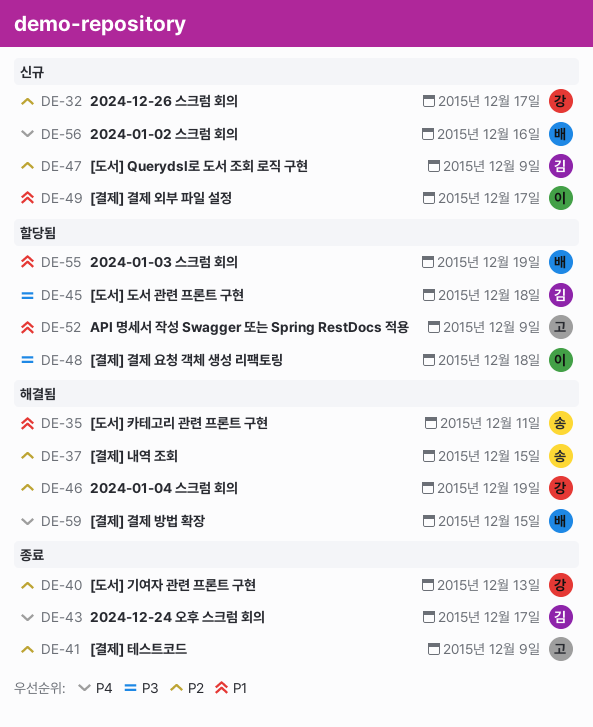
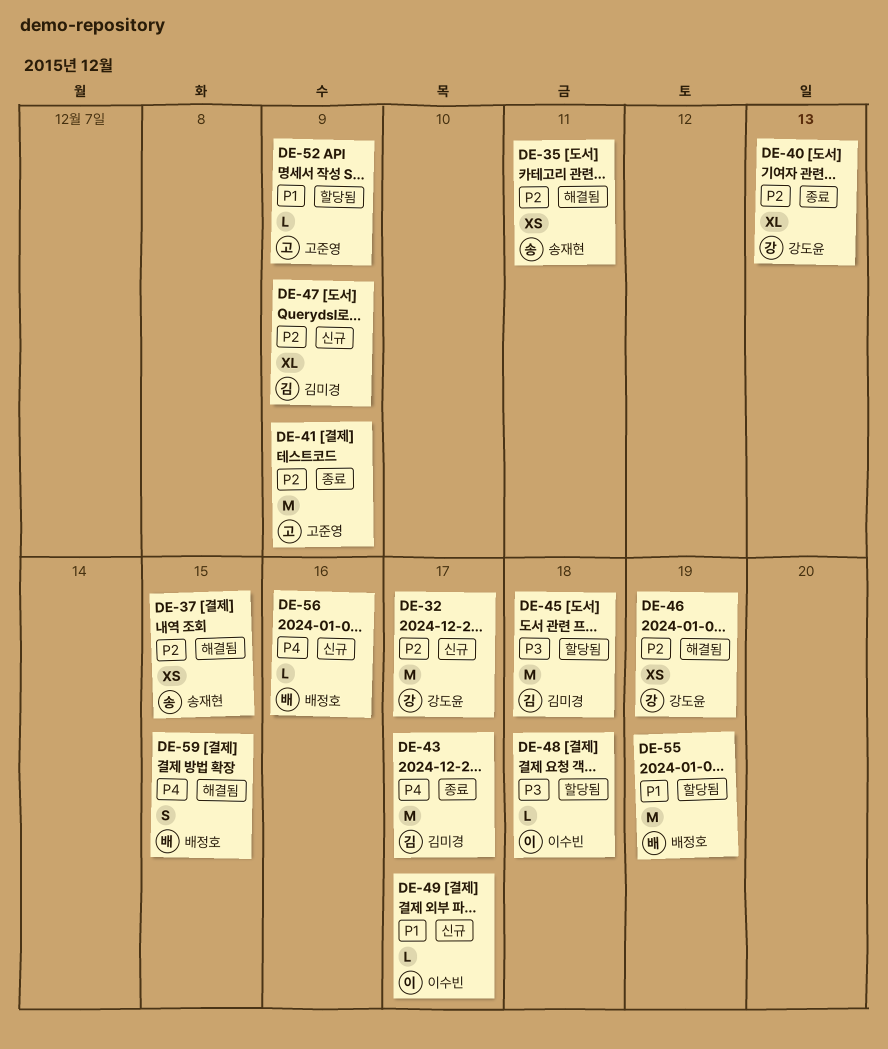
DE-35, priority: P1 -> P2

